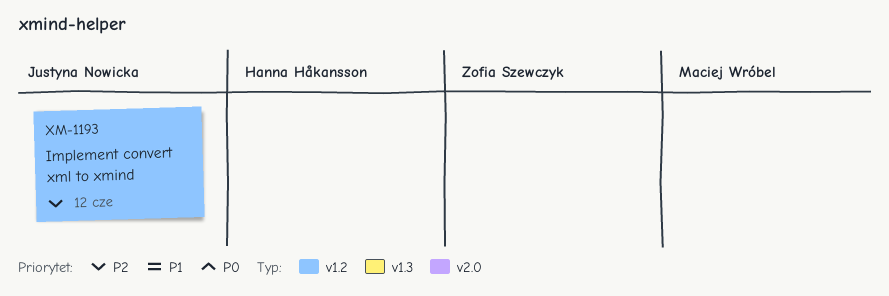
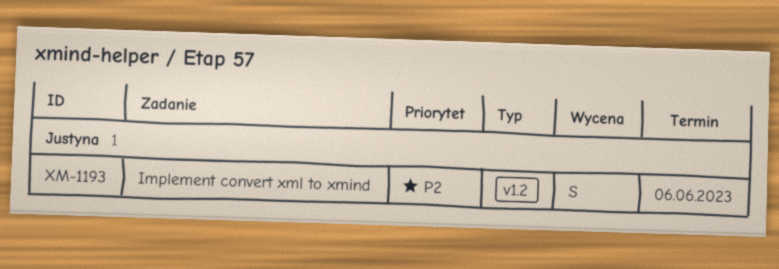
XM-1193, due: Jun 12 -> Jun 6

